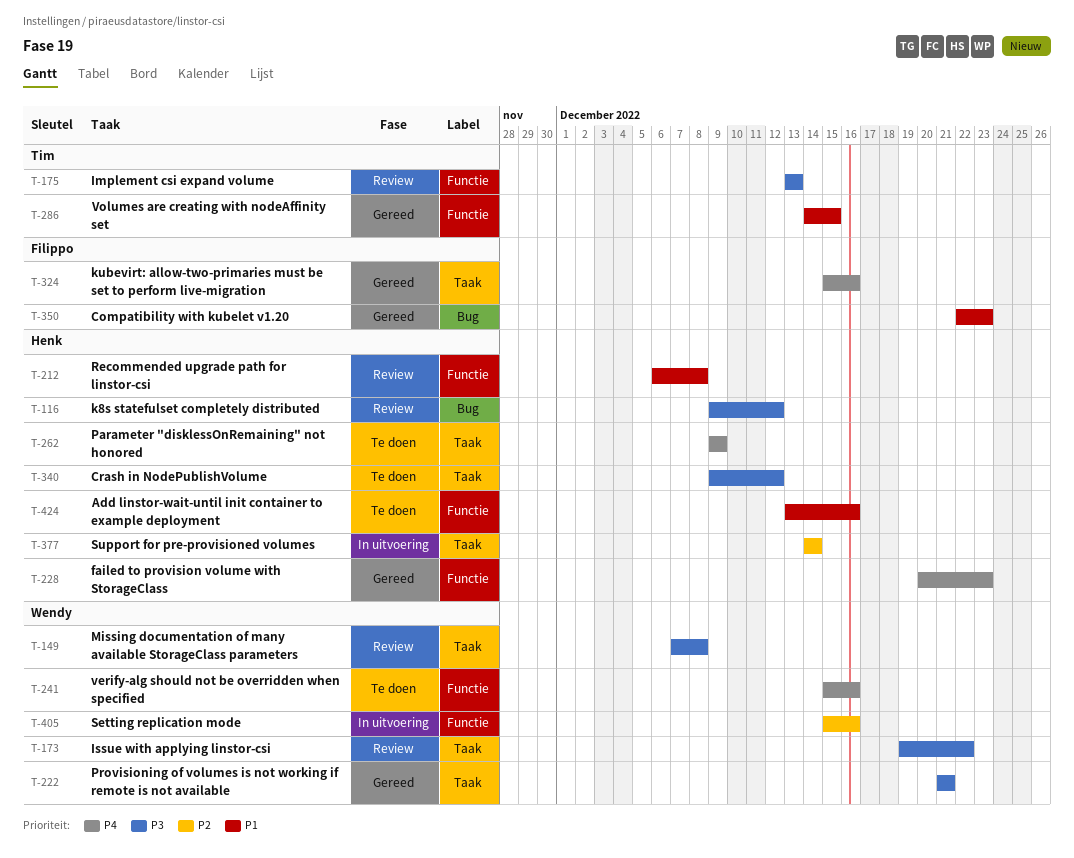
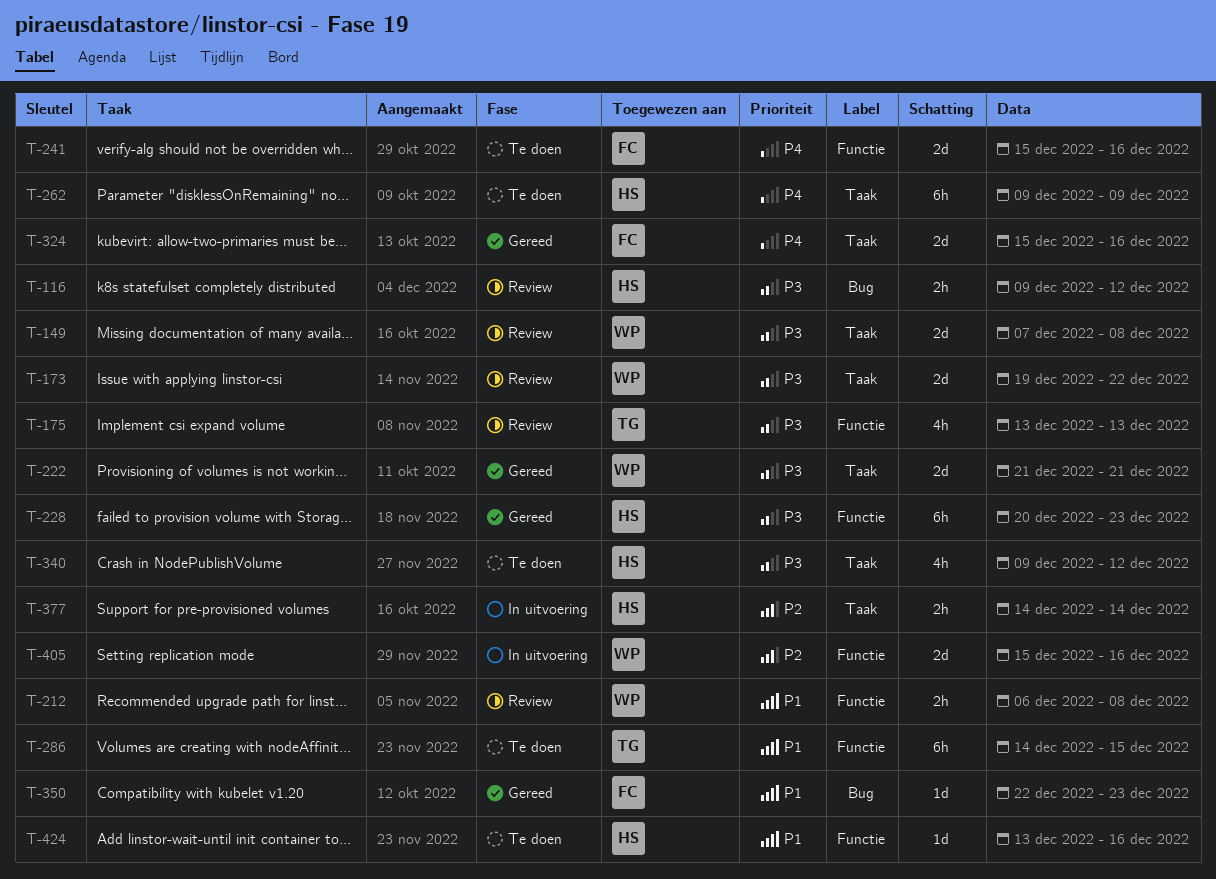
T-212, owner: Henk -> Wendy
T-228, priority: P4 -> P3
T-241, owner: Wendy -> Filippo
T-286, status: Gereed -> Te doen

